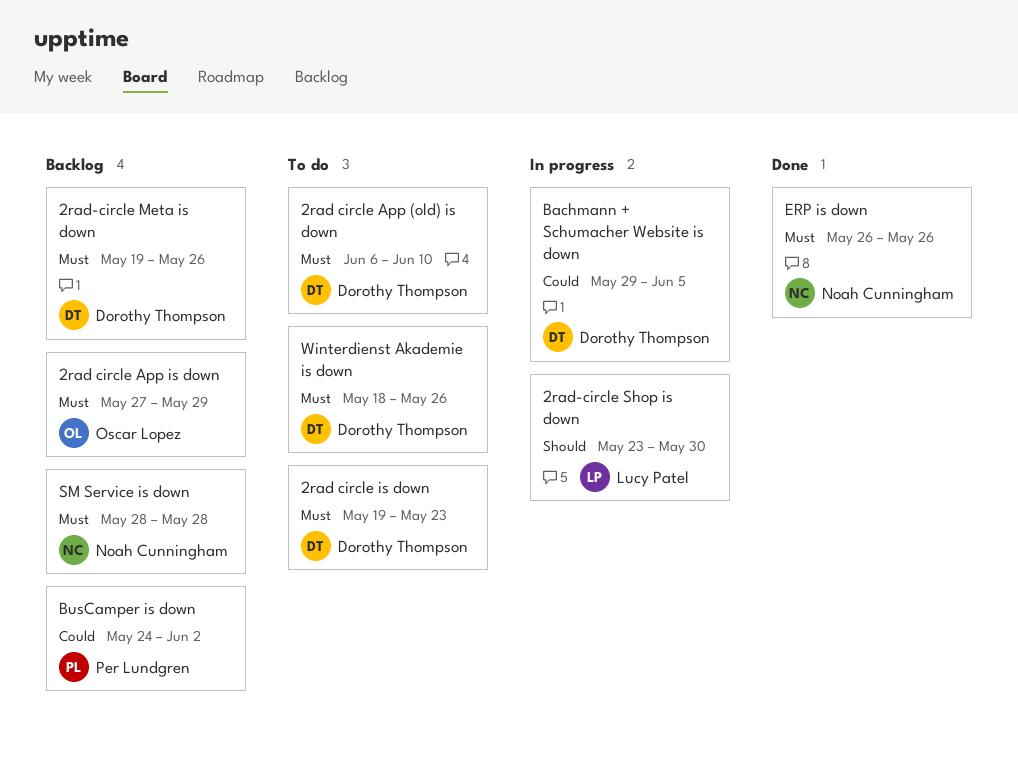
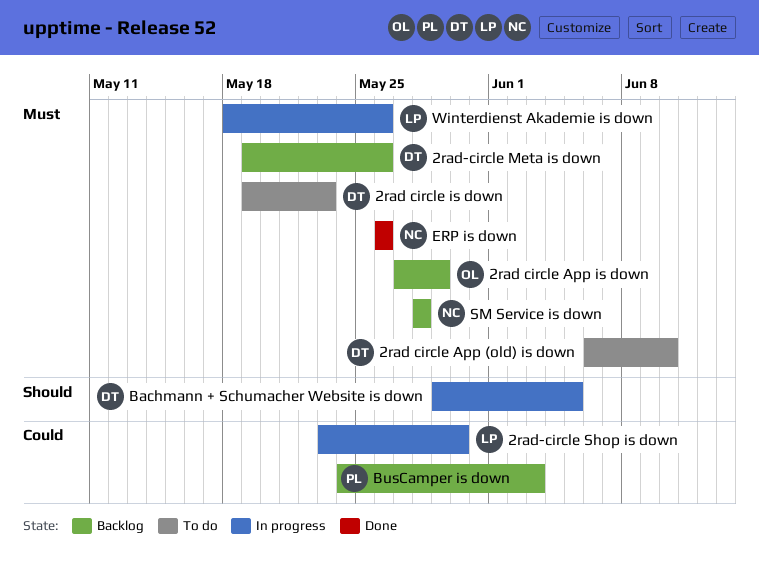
2rad-circle Shop is down, priority: Should -> Could
Bachmann + Schumacher Website is down, priority: Could -> Should
BusCamper is down, due: Jun 2 -> Jun 3
Winterdienst Akademie is down, status: To do -> In progress
Winterdienst Akademie is down, owner: Dorothy Thompson -> Lucy Patel

